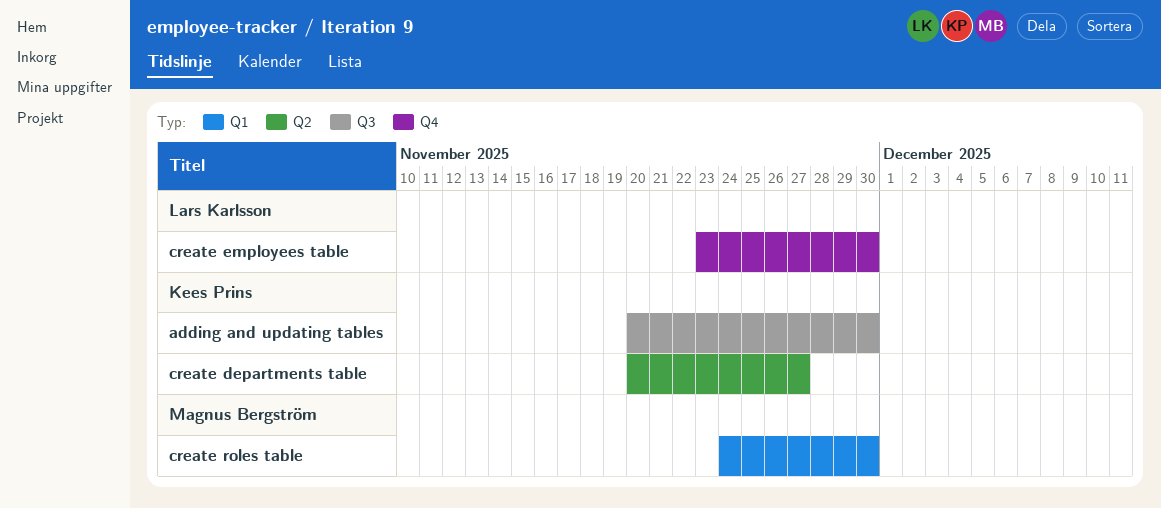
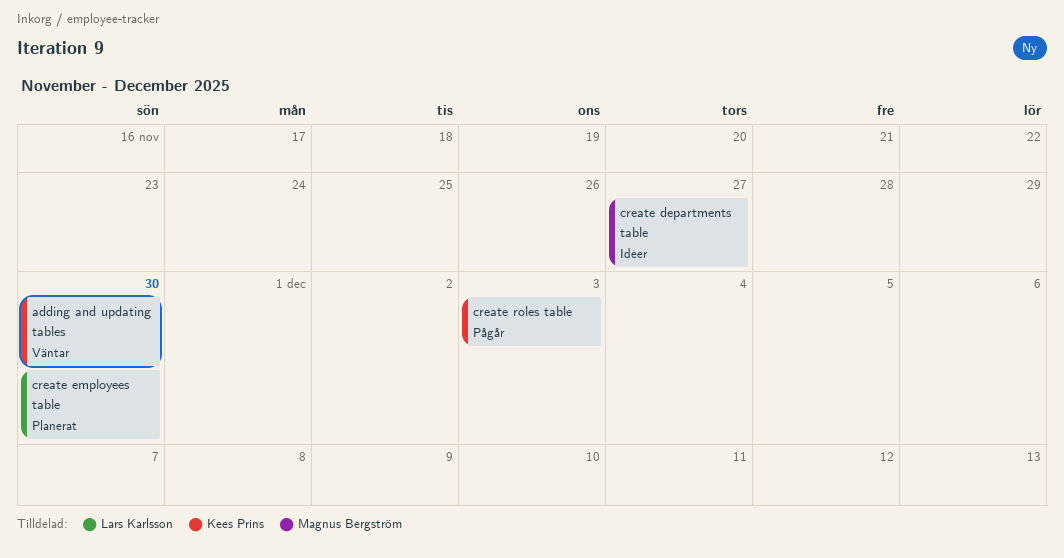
create departments table, owner: Kees Prins -> Magnus Bergström
create roles table, owner: Magnus Bergström -> Kees Prins
create roles table, due: Nov 30 -> Dec 3

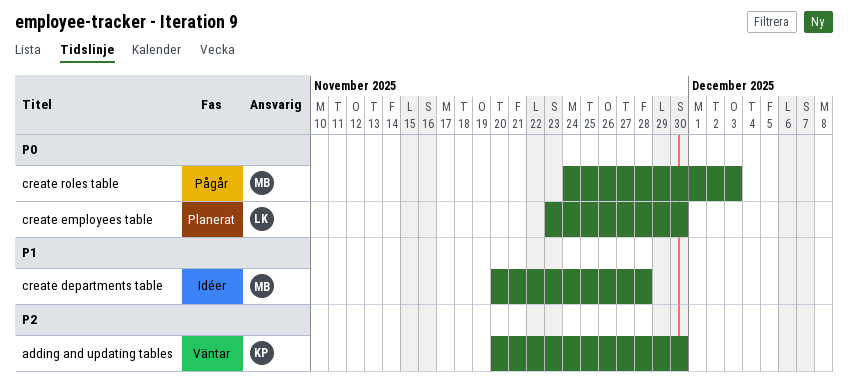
create departments table, due: Nov 27 -> Nov 28
create roles table, owner: Kees Prins -> Magnus Bergström

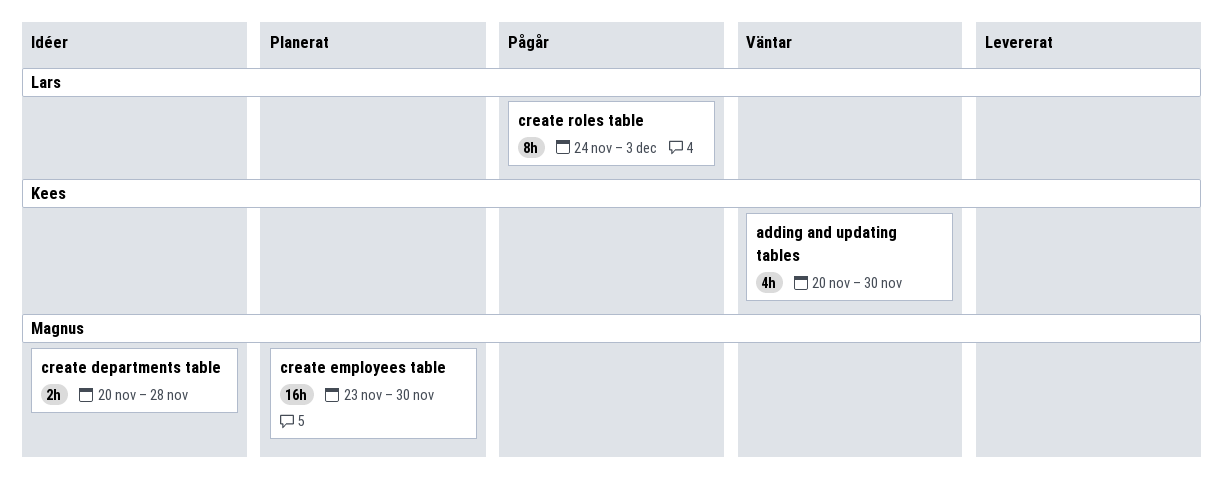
create employees table, owner: Lars -> Magnus
create roles table, owner: Magnus -> Lars

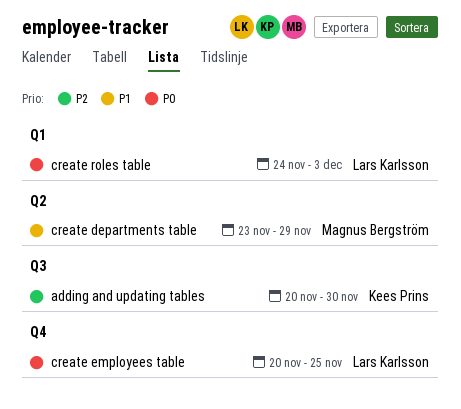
create departments table, start: Nov 20 -> Nov 23
create departments table, due: Nov 28 -> Nov 29
create employees table, owner: Magnus Bergström -> Lars Karlsson
create employees table, start: Nov 23 -> Nov 20
create employees table, due: Nov 30 -> Nov 25

